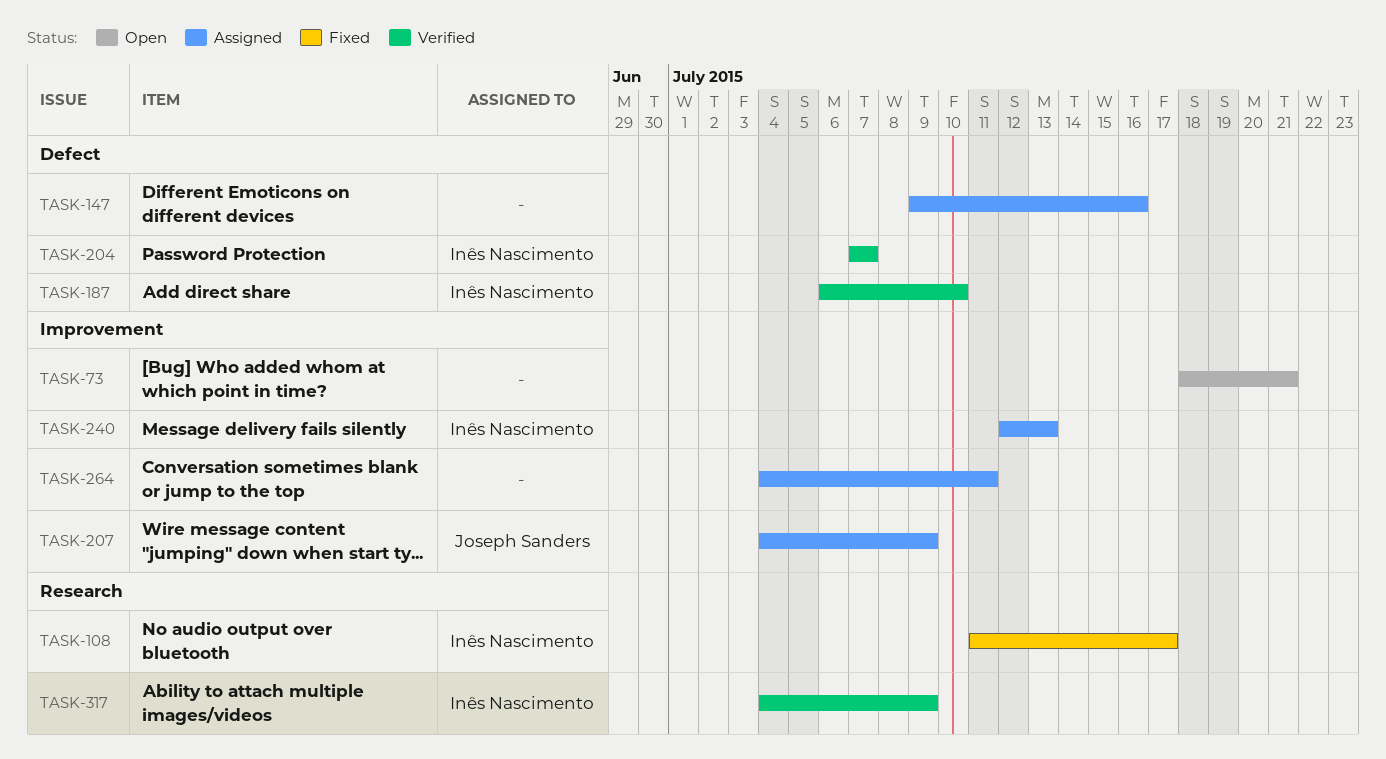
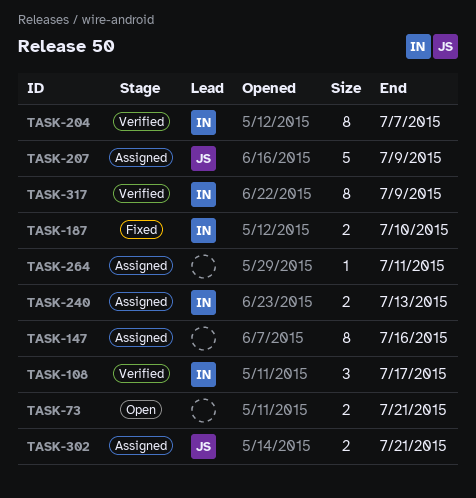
TASK-108, status: Fixed -> Verified
TASK-187, status: Verified -> Fixed
TASK-302: none -> present

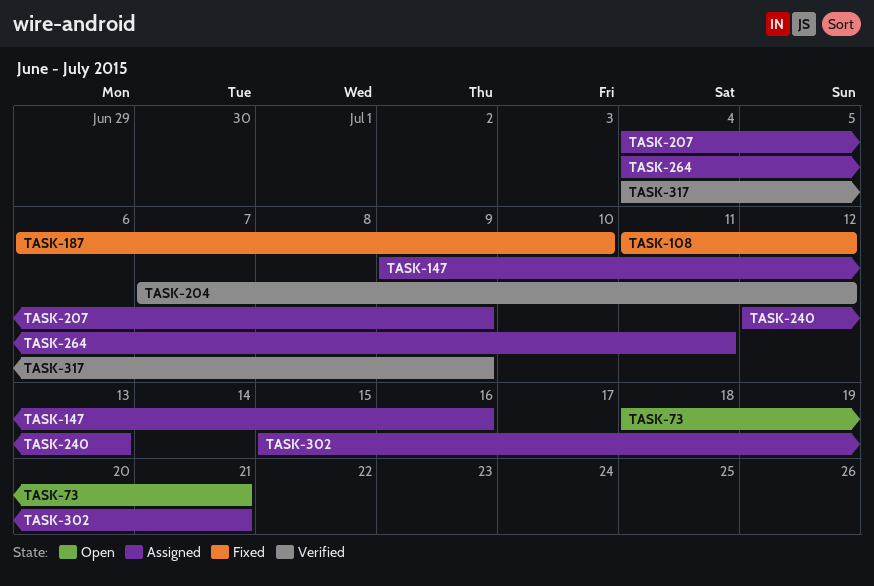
TASK-108, status: Verified -> Fixed
TASK-108, due: Jul 17 -> Jul 12
TASK-204, due: Jul 7 -> Jul 12

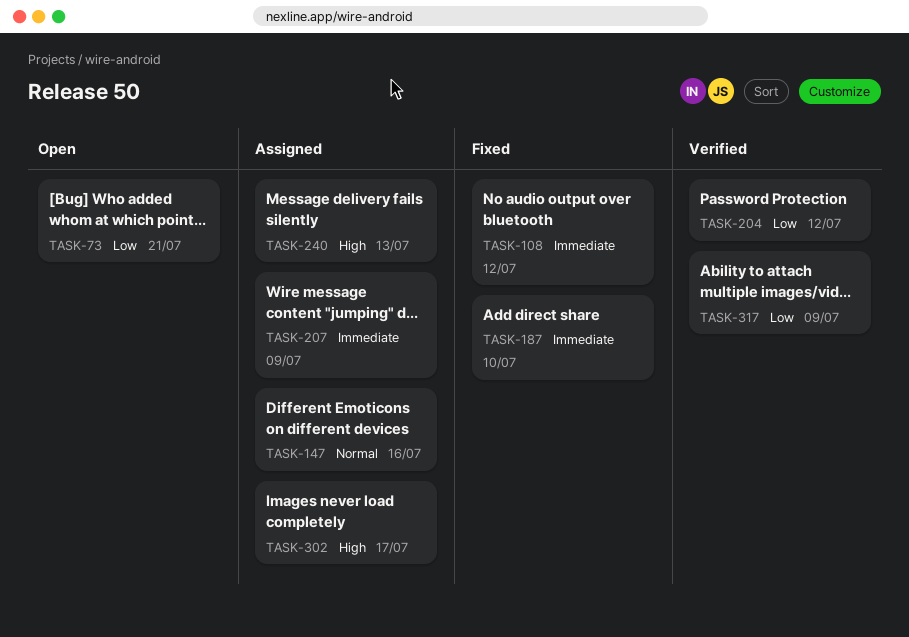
TASK-264: present -> none
TASK-302, due: Jul 21 -> Jul 17

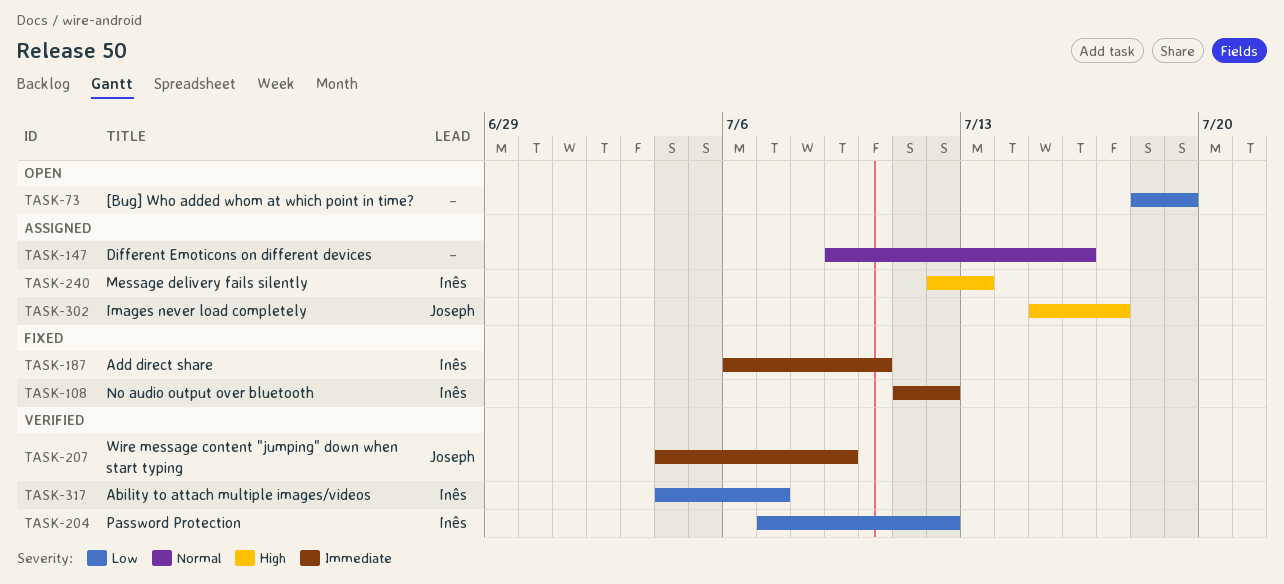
TASK-73, due: Jul 21 -> Jul 19
TASK-207, status: Assigned -> Verified
TASK-317, due: Jul 9 -> Jul 7

